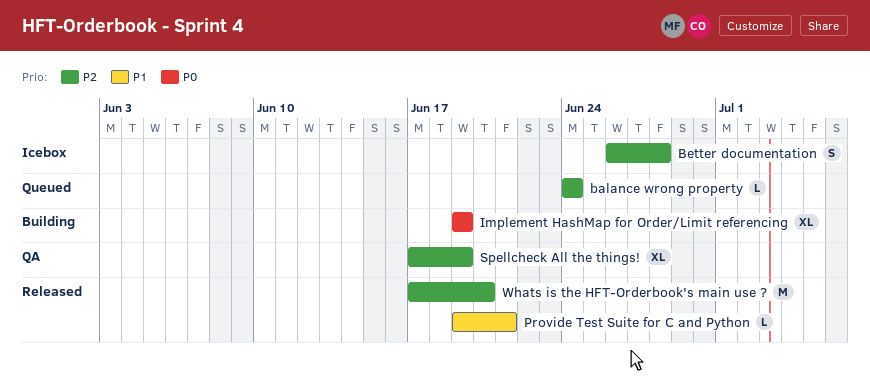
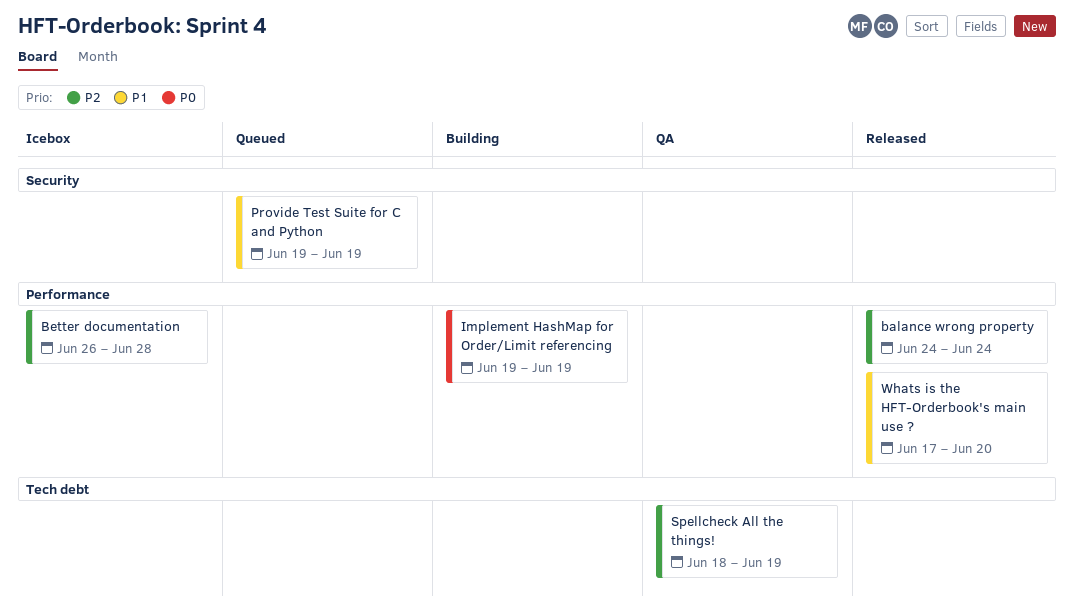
balance wrong property, status: Queued -> Released
Provide Test Suite for C and Python, status: Released -> Queued
Provide Test Suite for C and Python, due: Jun 21 -> Jun 19
Spellcheck All the things!, start: Jun 17 -> Jun 18
Whats is the HFT-Orderbook's main use ?, priority: P2 -> P1

